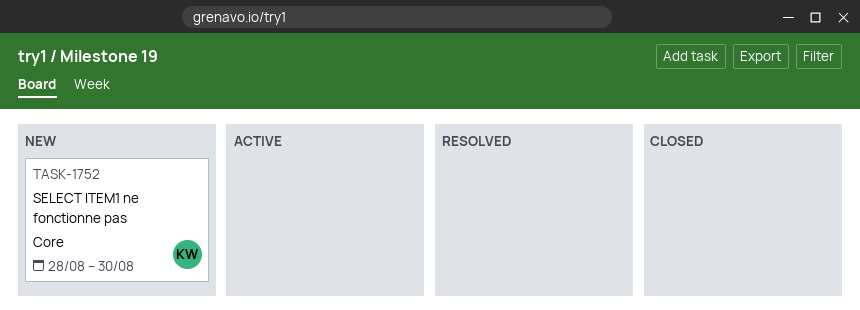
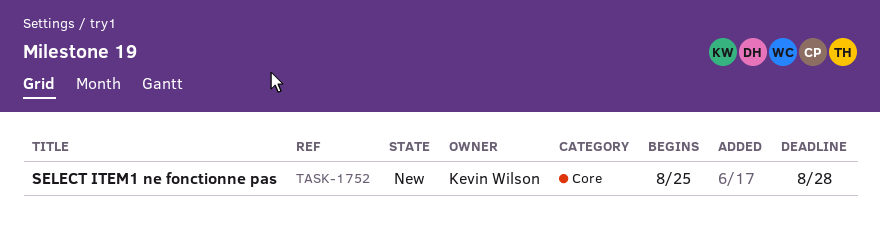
TASK-1752, start: Aug 28 -> Aug 25
TASK-1752, due: Aug 30 -> Aug 28

